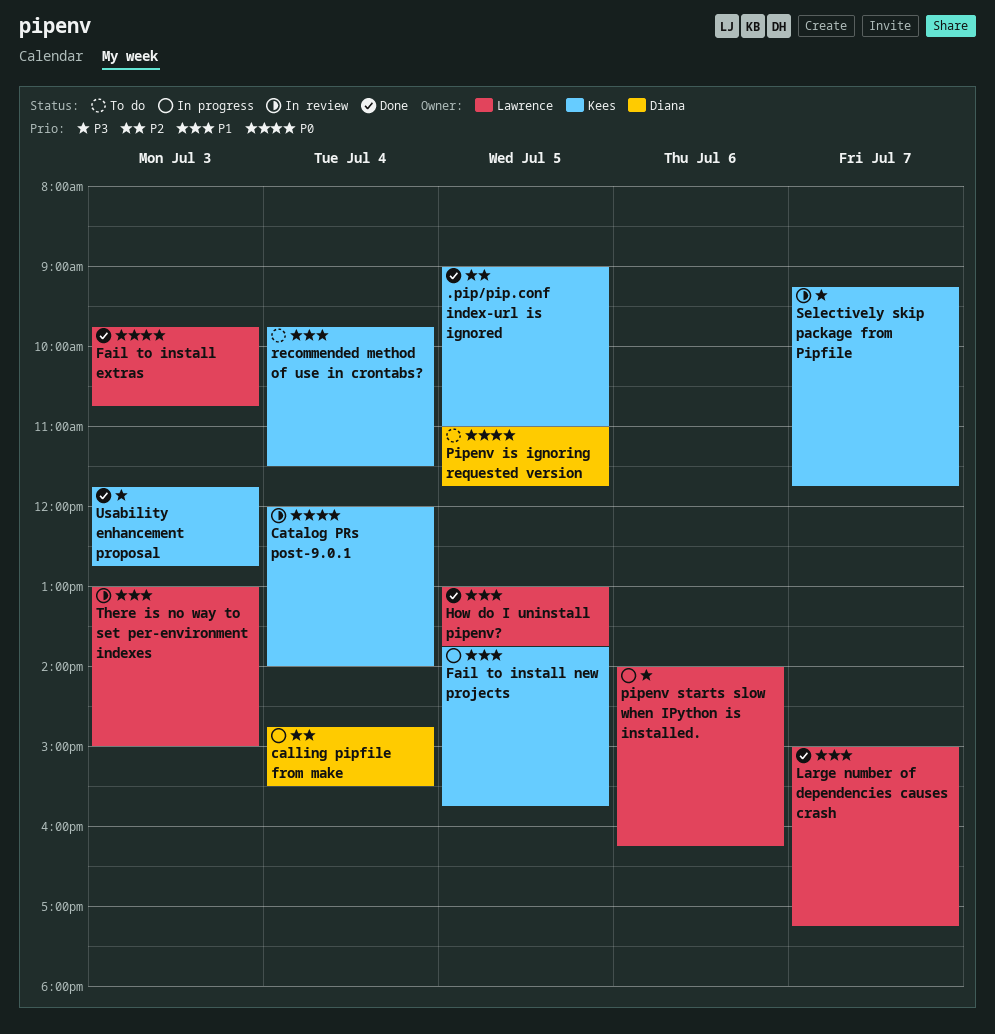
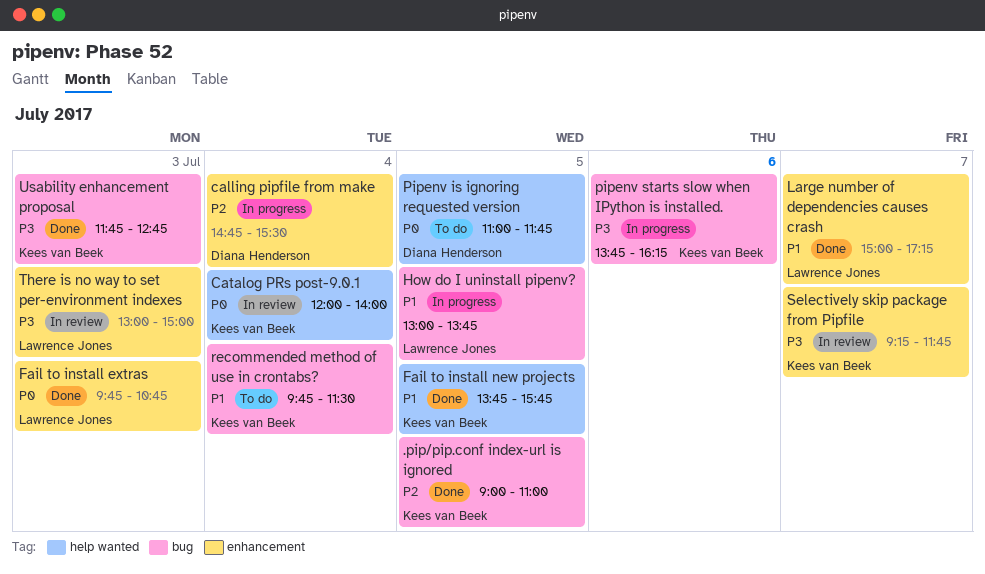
Fail to install new projects, status: In progress -> Done
How do I uninstall pipenv?, status: Done -> In progress
pipenv starts slow when IPython is installed., owner: Lawrence Jones -> Kees van Beek
pipenv starts slow when IPython is installed., begins: 14:00 -> 13:45
There is no way to set per-environment indexes, priority: P1 -> P3

